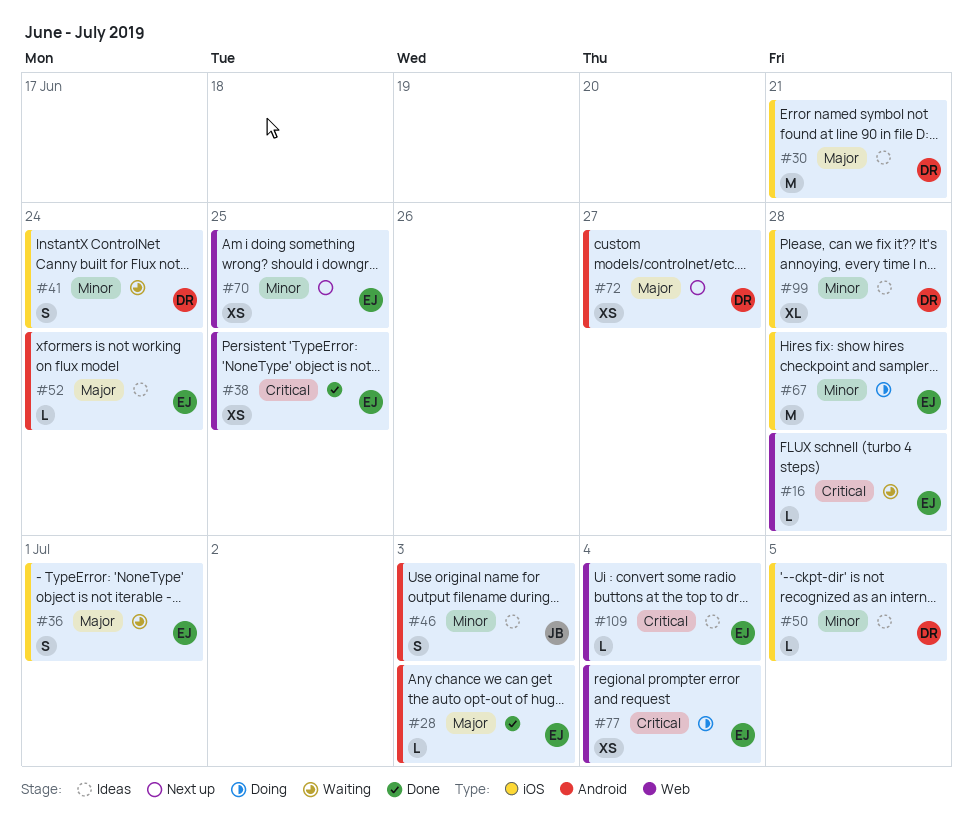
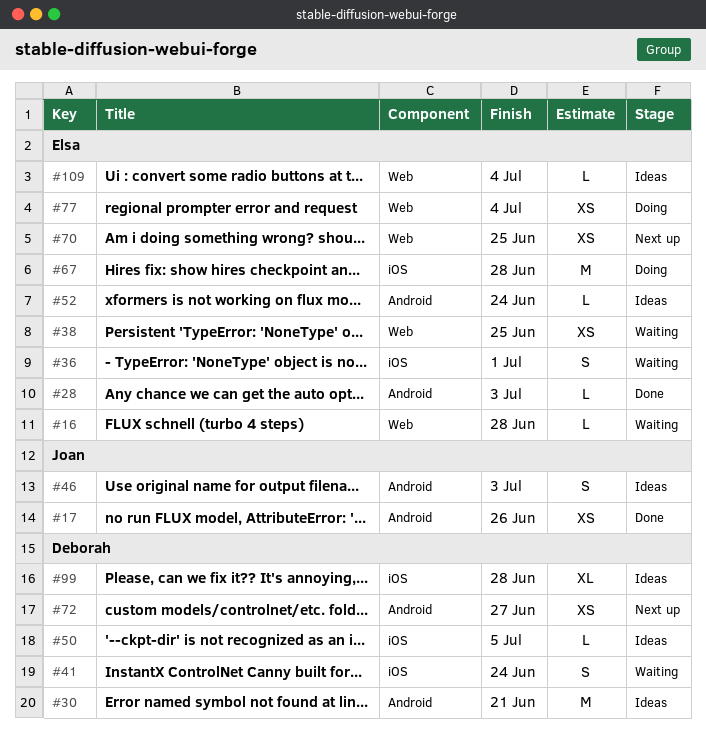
#17: none -> present
#30, label: iOS -> Android
#38, status: Done -> Waiting

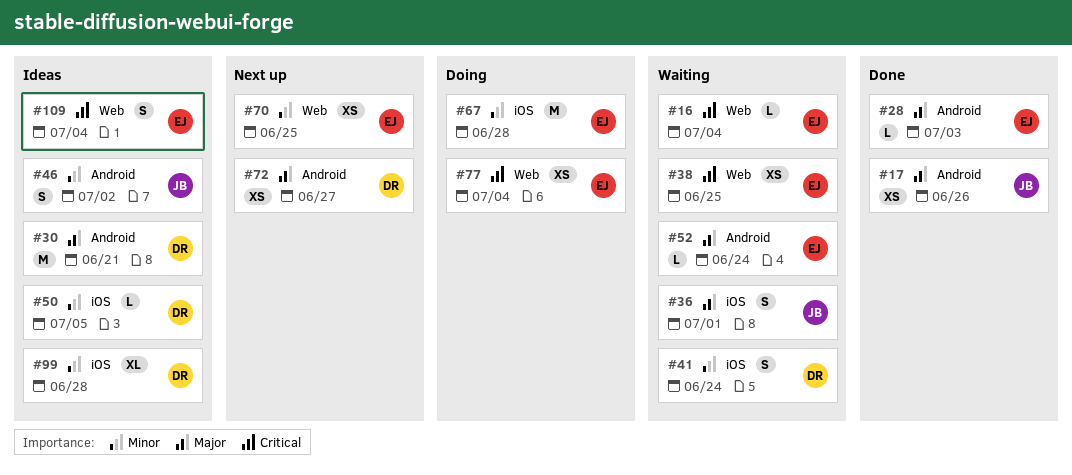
#16, due: Jun 28 -> Jul 4
#36, owner: Elsa -> Joan
#46, due: Jul 3 -> Jul 2
#52, status: Ideas -> Waiting
#109, estimate: L -> S

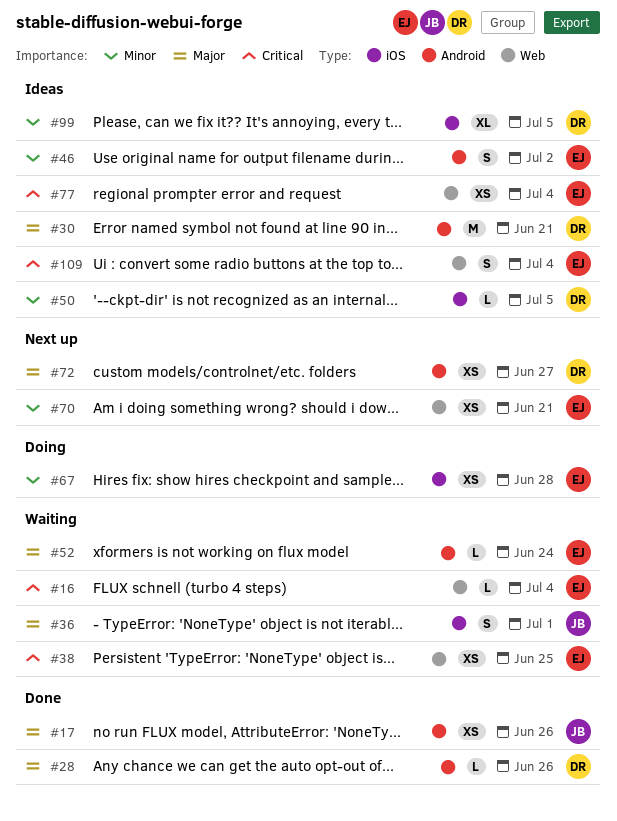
#28, owner: EJ -> DR
#28, due: Jul 3 -> Jun 26
#41: present -> none
#46, owner: JB -> EJ
#67, estimate: M -> XS
#70, due: Jun 25 -> Jun 21
#77, status: Doing -> Ideas
#99, due: Jun 28 -> Jul 5

